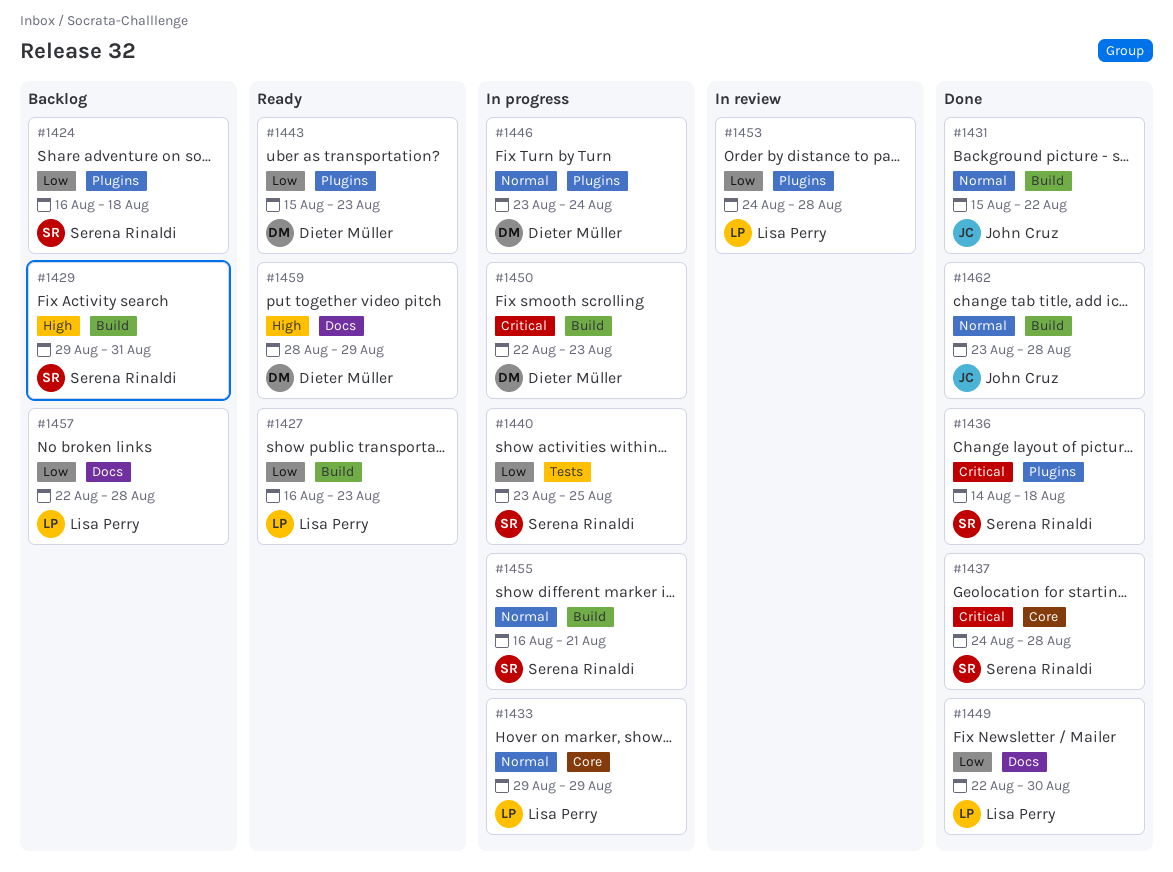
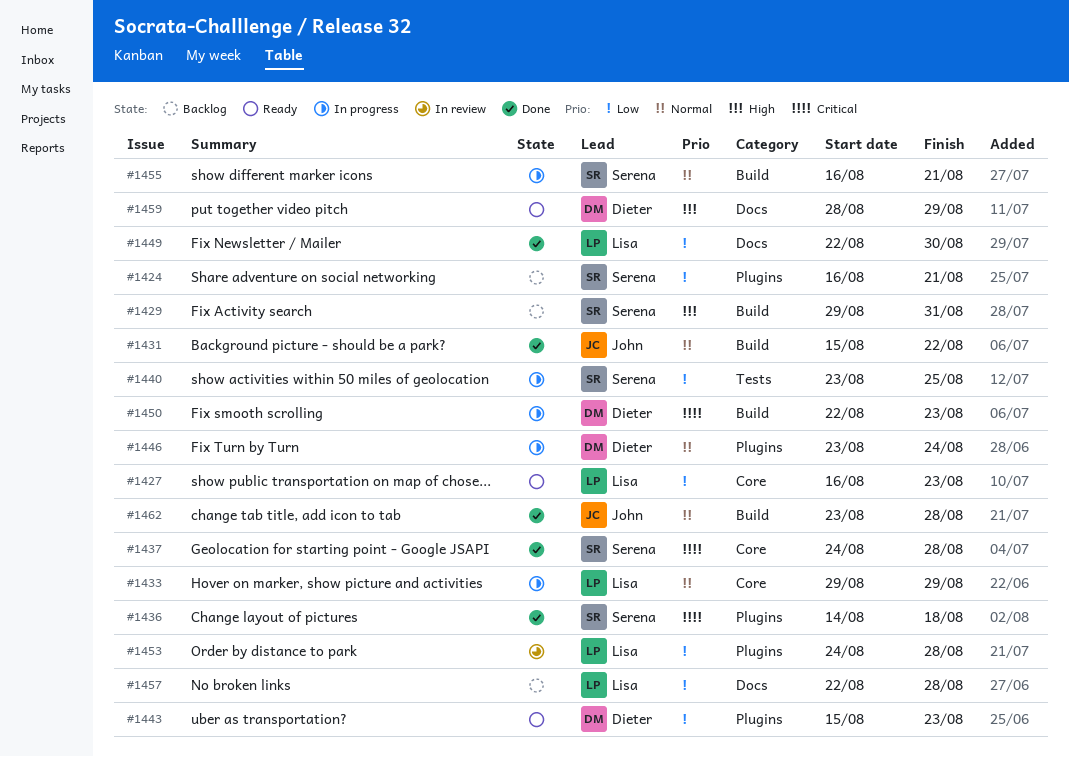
#1424, due: Aug 18 -> Aug 21
#1427, label: Build -> Core

